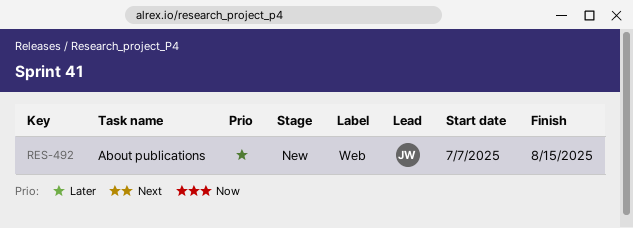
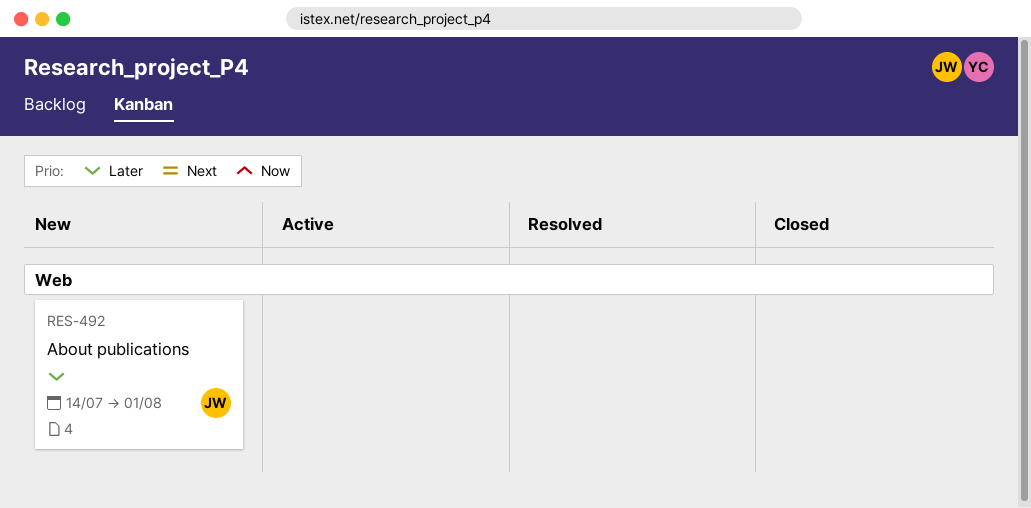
RES-492, start: Jul 7 -> Jul 14
RES-492, due: Aug 15 -> Aug 1

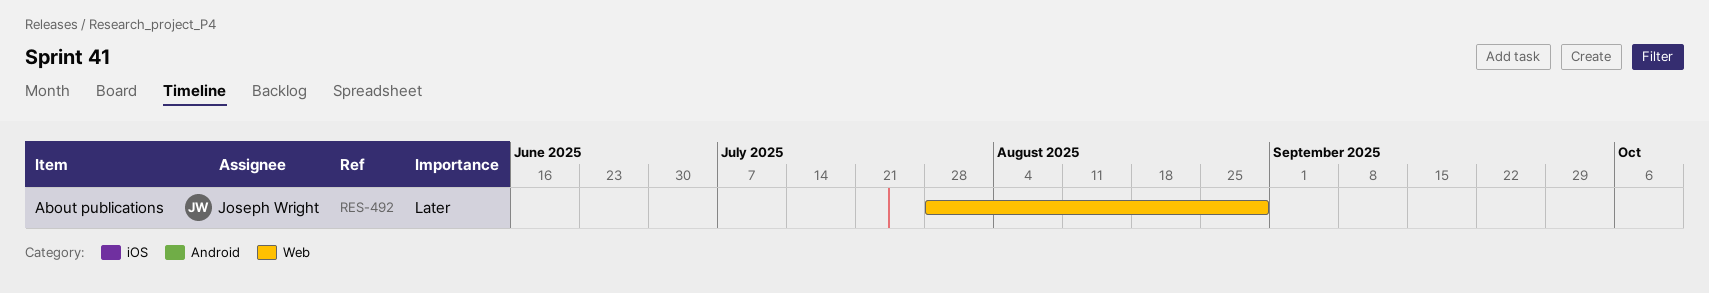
RES-492, start: Jul 14 -> Jul 28
RES-492, due: Aug 1 -> Aug 29

